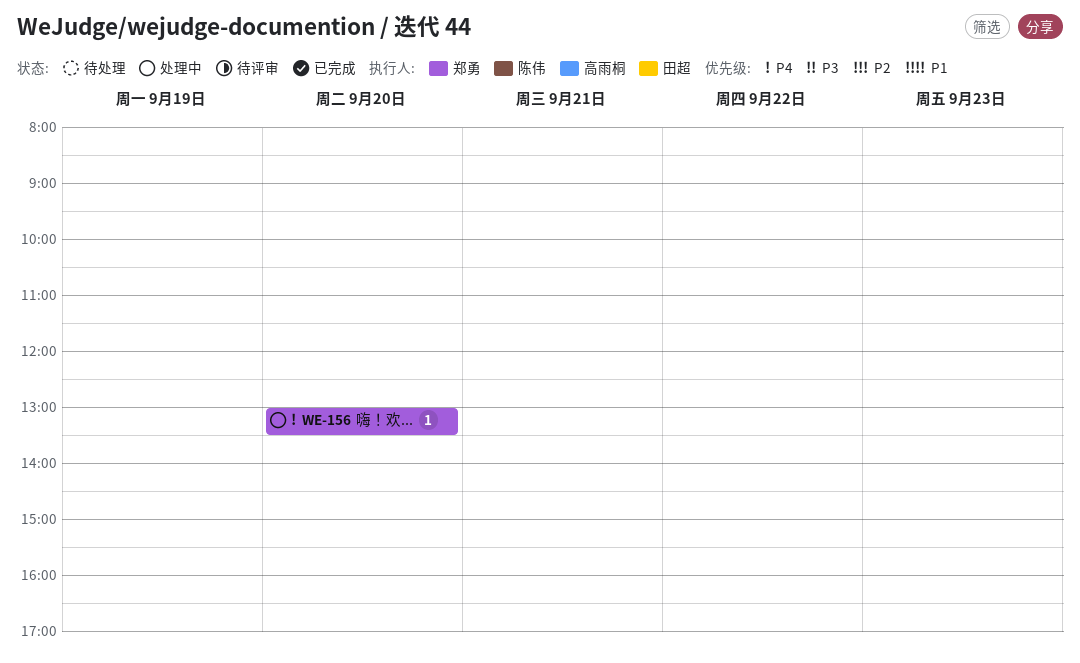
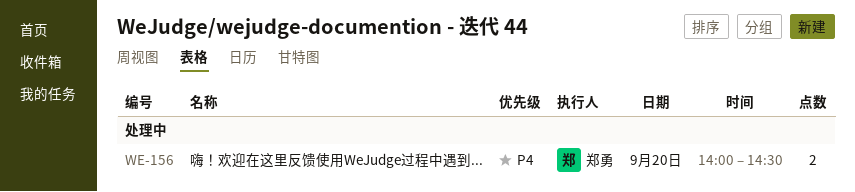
WE-156, estimate: 1 -> 2
WE-156, begins: 13:00 -> 14:00
WE-156, ends: 13:30 -> 14:30

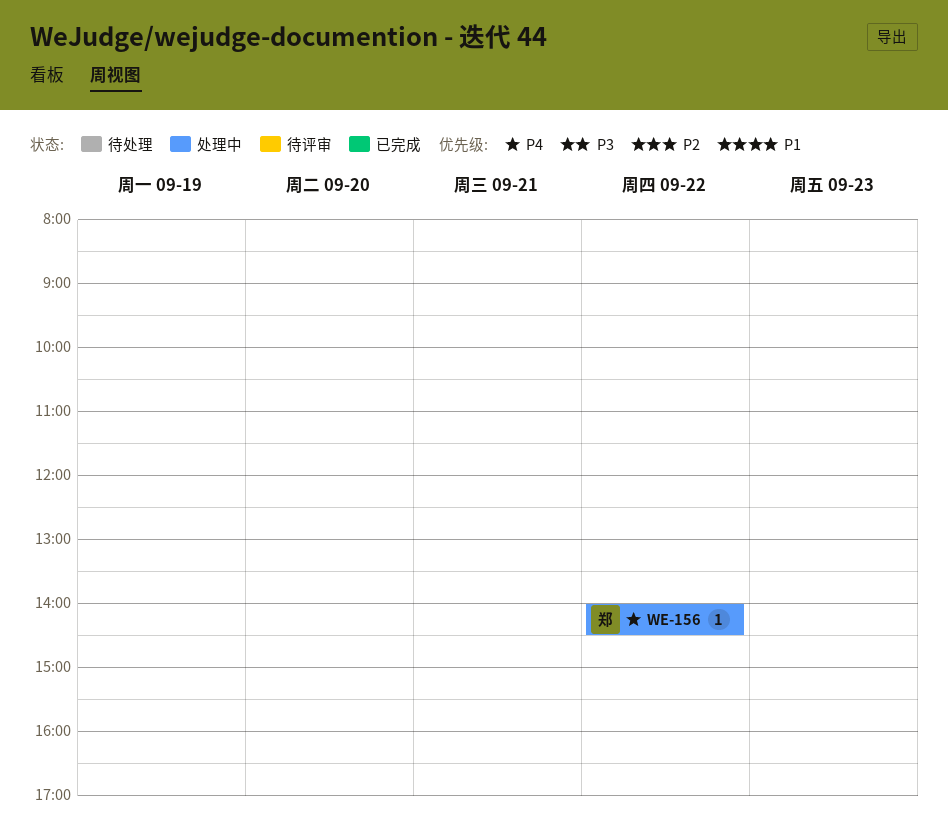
WE-156, estimate: 2 -> 1
WE-156, day: Sep 20 -> Sep 22

